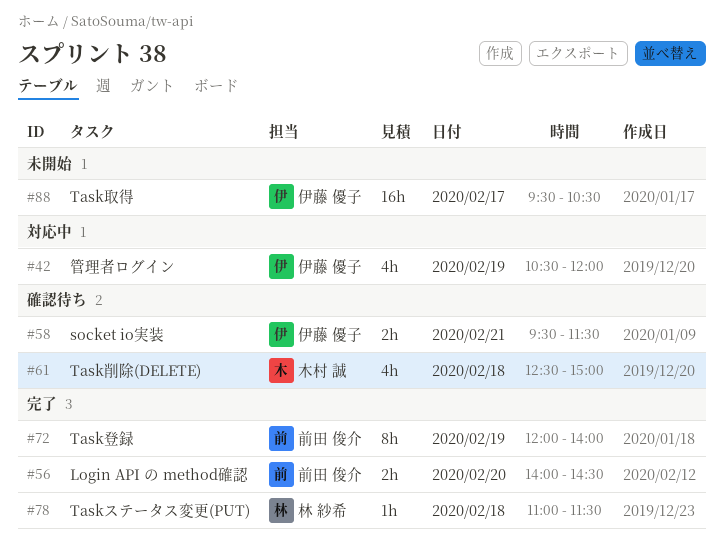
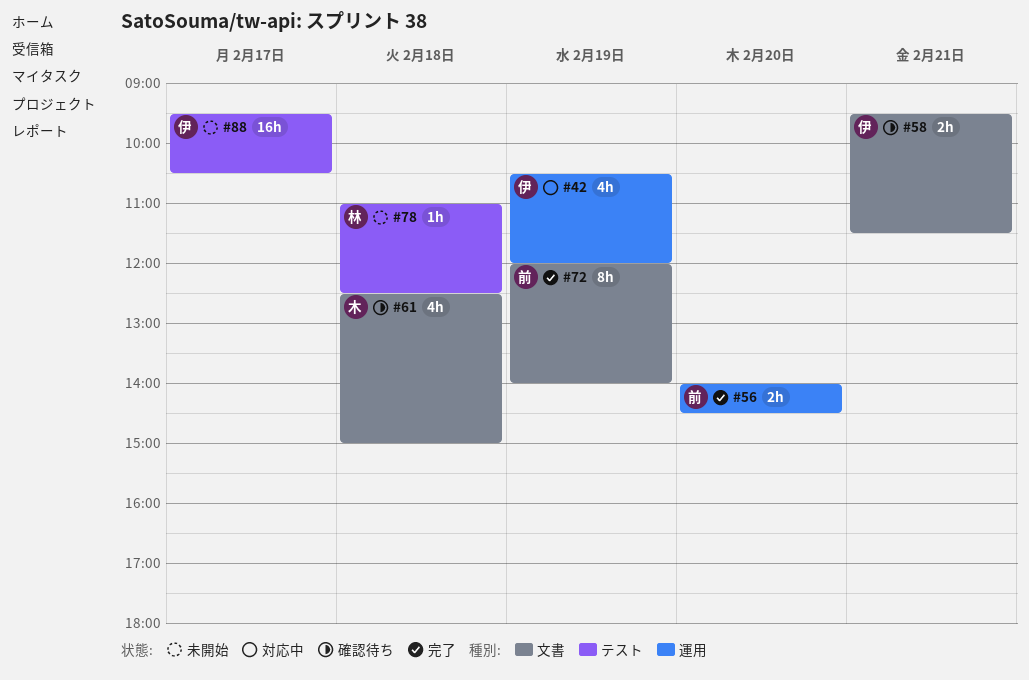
#78, status: 完了 -> 未開始
#78, ends: 11:30 -> 12:30

